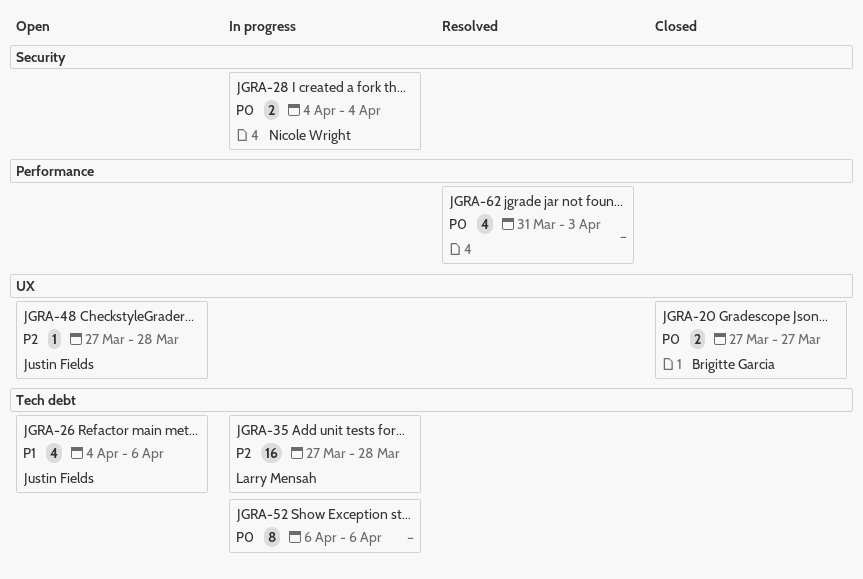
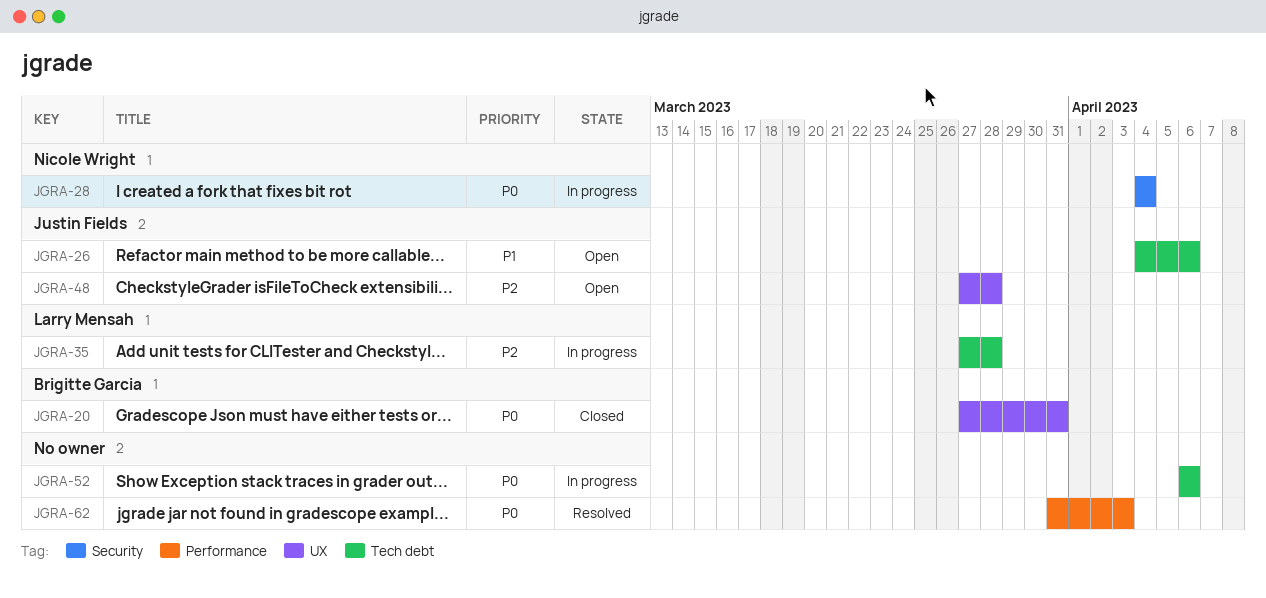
JGRA-20, due: Mar 27 -> Mar 31

